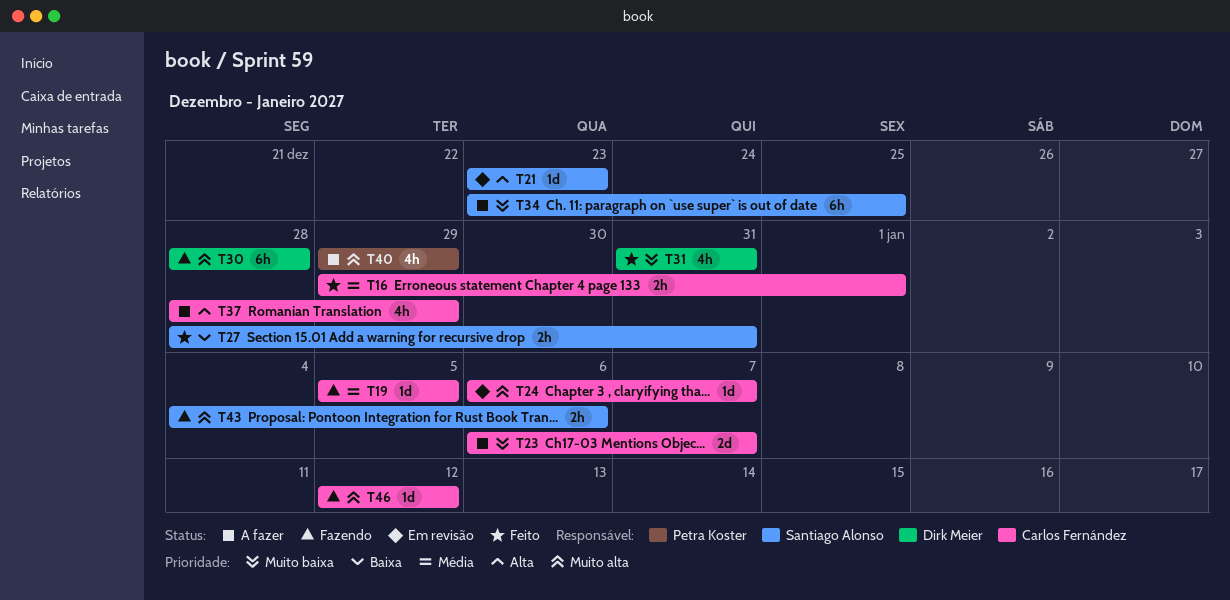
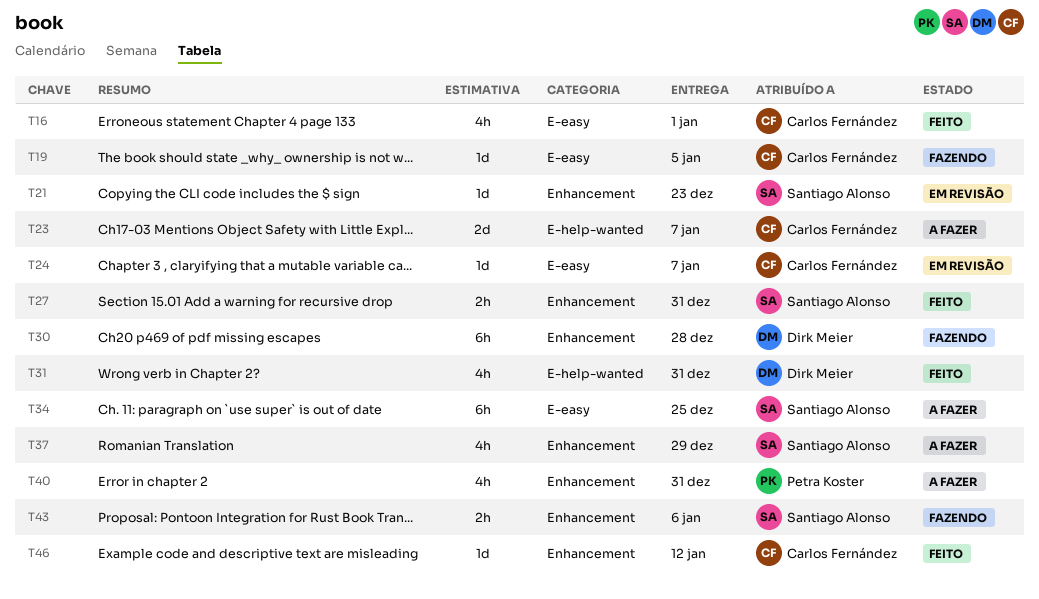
T16, estimate: 2h -> 4h
T37, owner: Carlos Fernández -> Santiago Alonso
T40, due: Dec 29 -> Dec 31
T46, status: Fazendo -> Feito

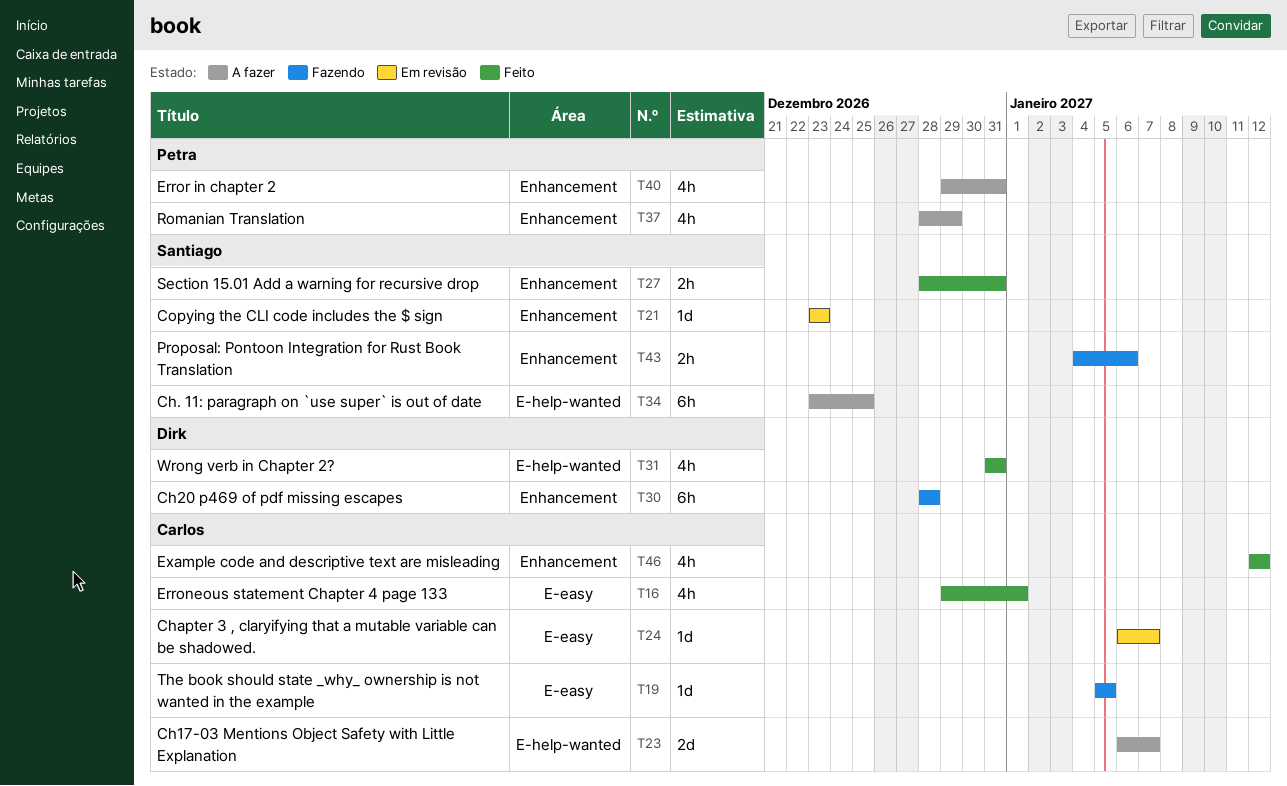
T34, label: E-easy -> E-help-wanted
T37, owner: Santiago Alonso -> Petra Koster
T46, estimate: 1d -> 4h

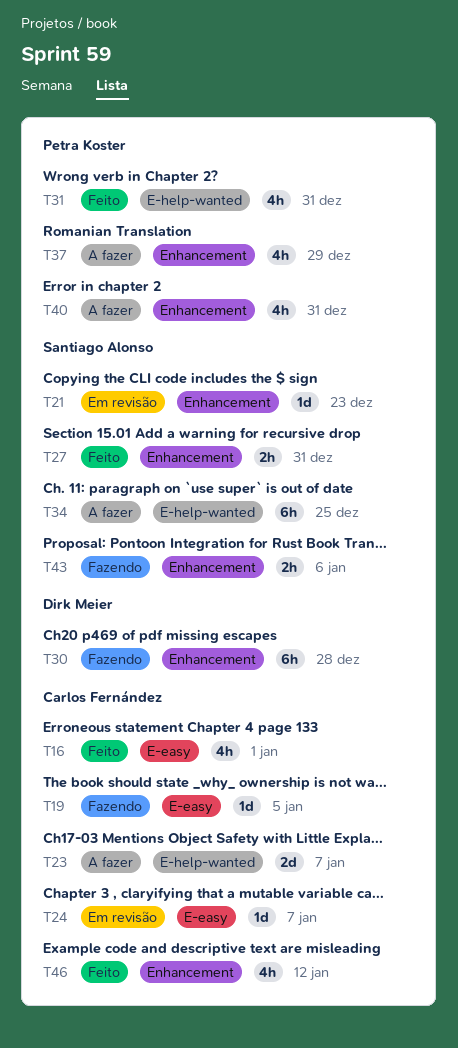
T31, owner: Dirk Meier -> Petra Koster

